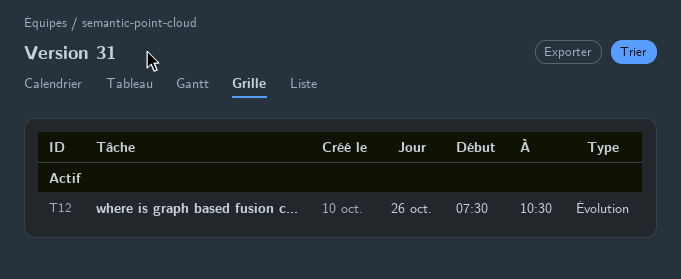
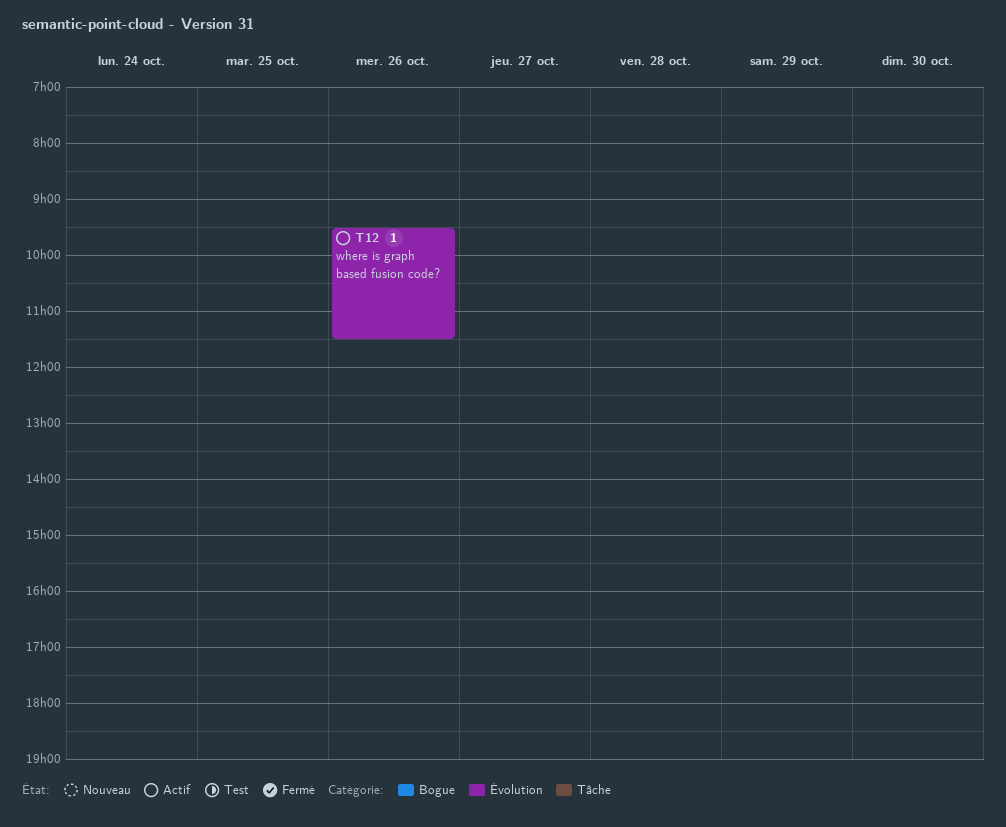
T12, begins: 07:30 -> 09:30
T12, ends: 10:30 -> 11:30

